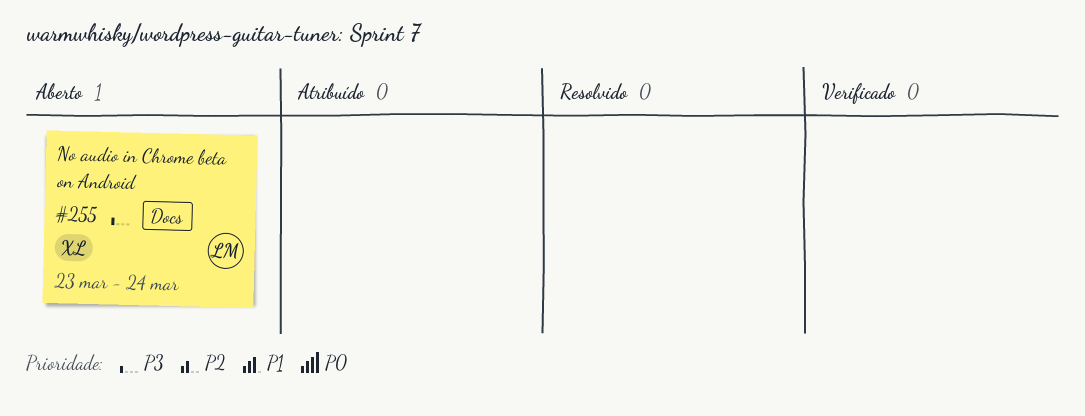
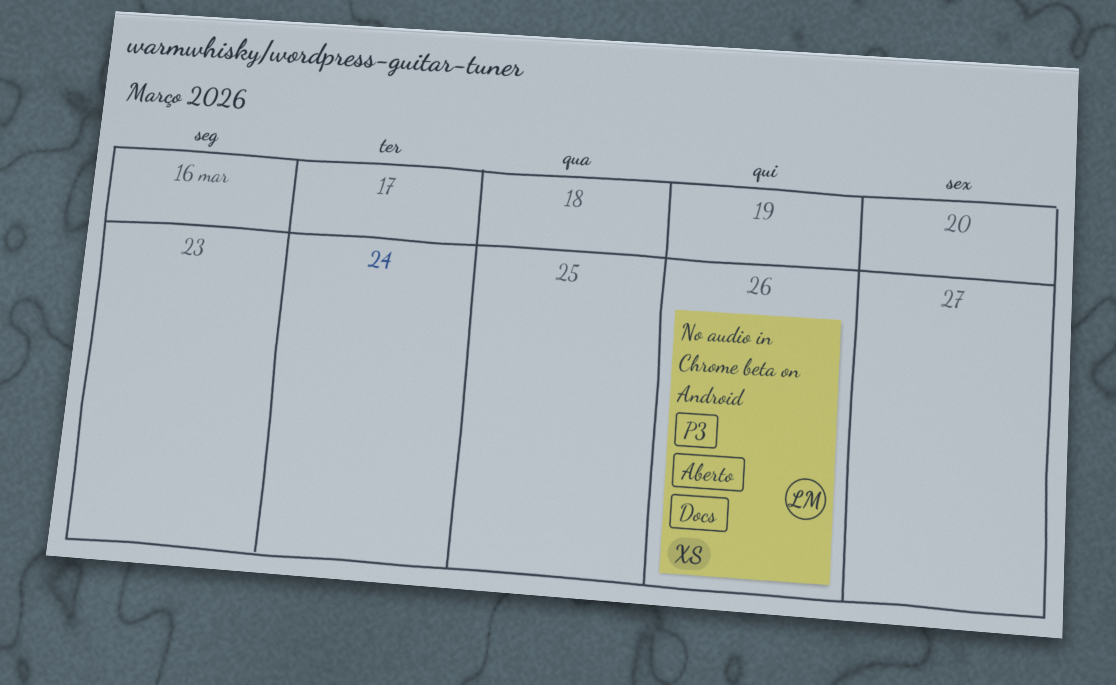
No audio in Chrome beta on Android, estimate: XL -> XS
No audio in Chrome beta on Android, due: Mar 24 -> Mar 26

